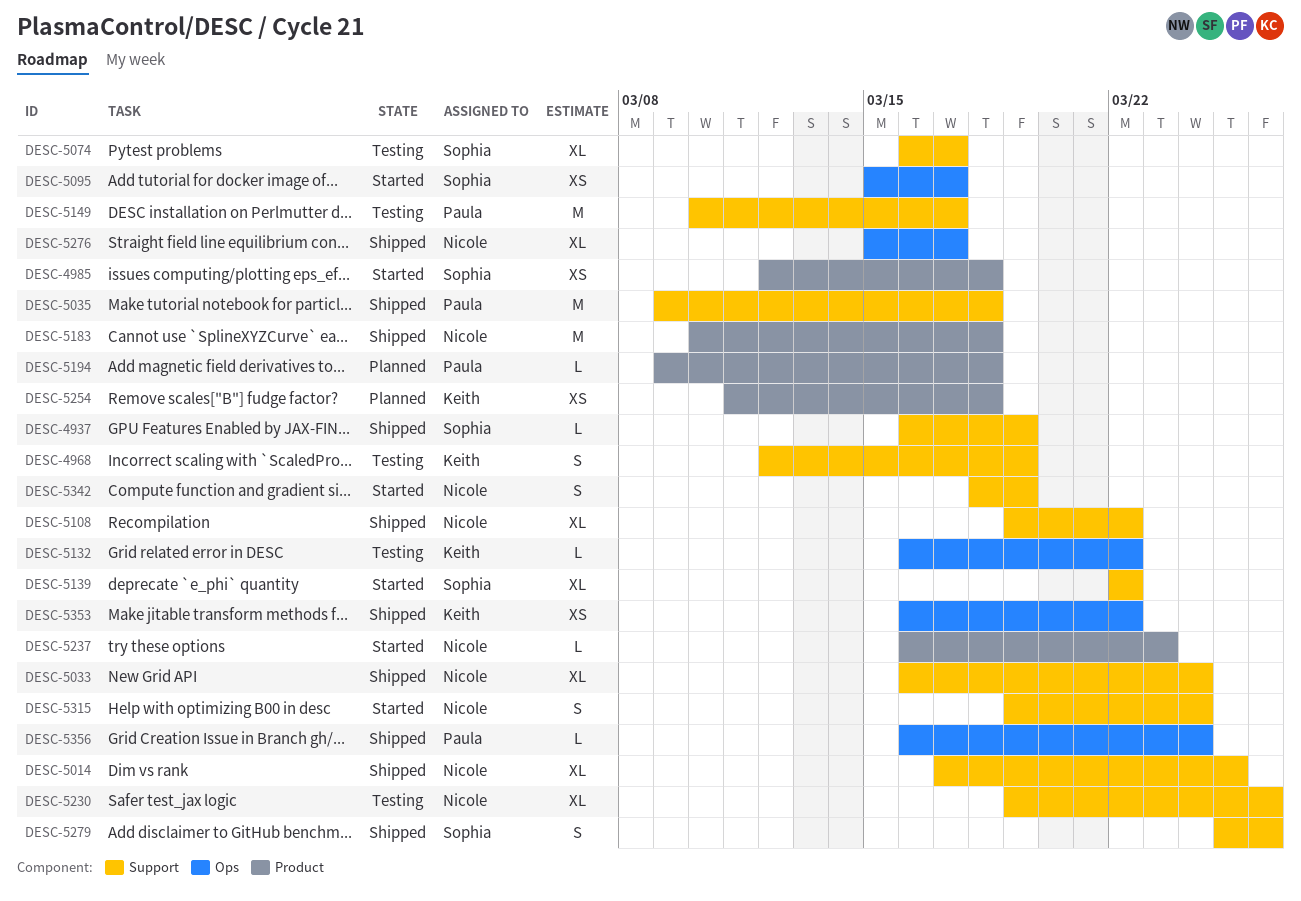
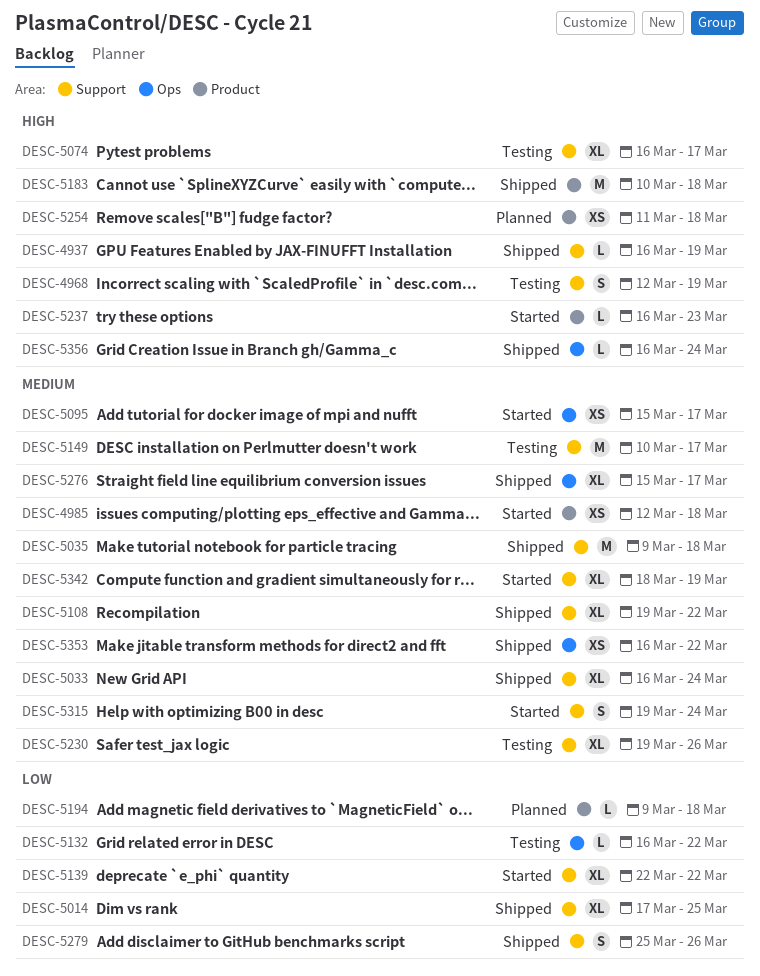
DESC-5342, estimate: S -> XL

